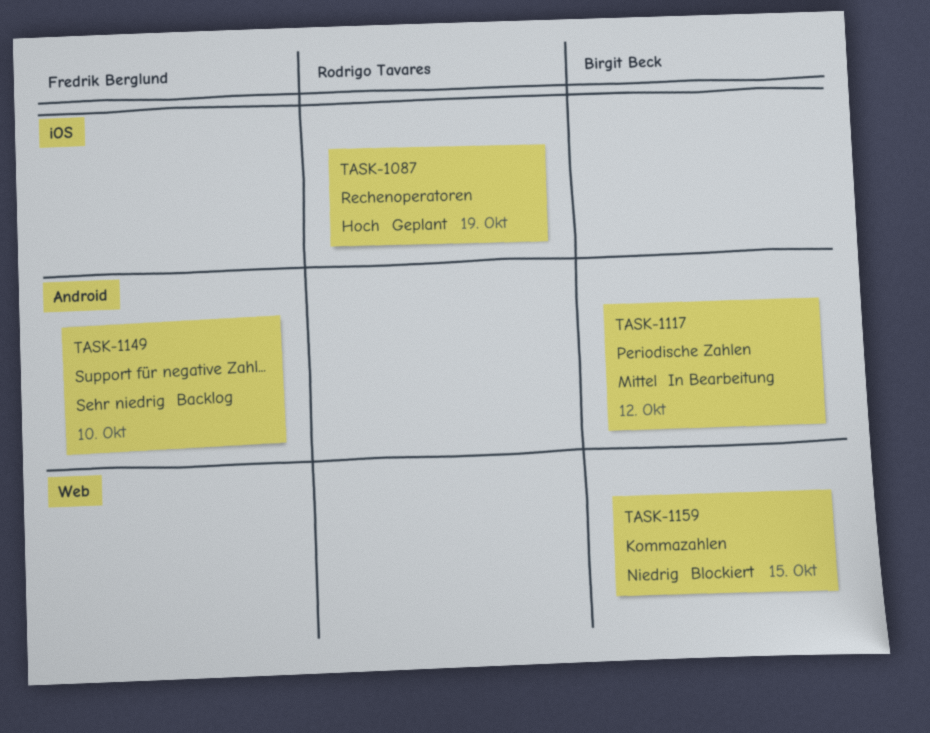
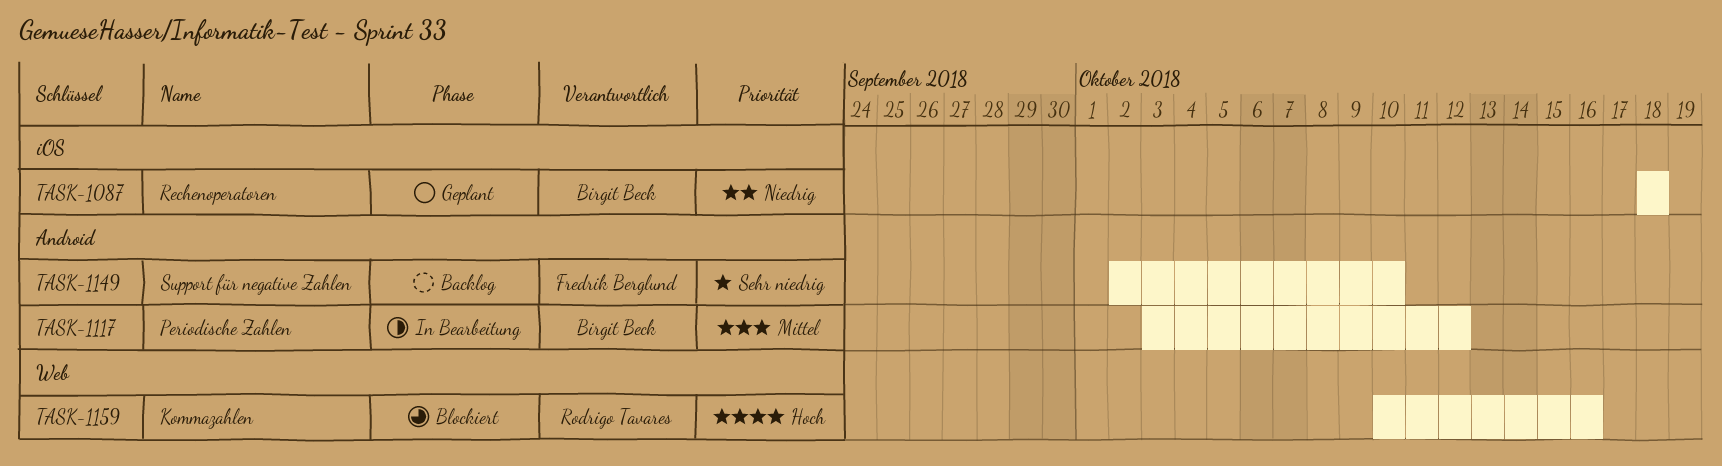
TASK-1087, owner: Rodrigo Tavares -> Birgit Beck
TASK-1087, priority: Hoch -> Niedrig
TASK-1087, due: Oct 19 -> Oct 18
TASK-1159, owner: Birgit Beck -> Rodrigo Tavares
TASK-1159, priority: Niedrig -> Hoch
TASK-1159, due: Oct 15 -> Oct 16

